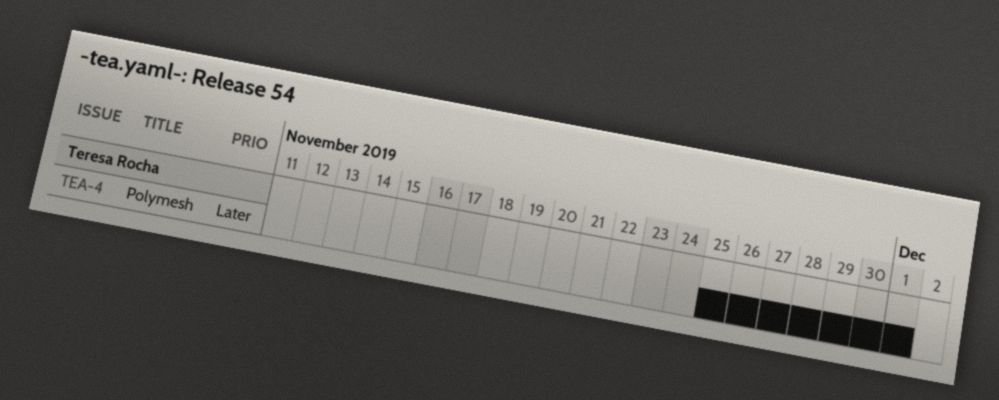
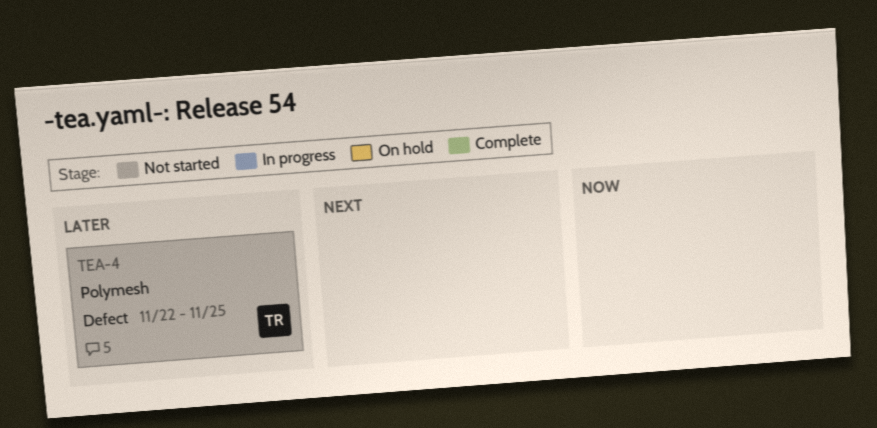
TEA-4, start: Nov 25 -> Nov 22
TEA-4, due: Dec 1 -> Nov 25

